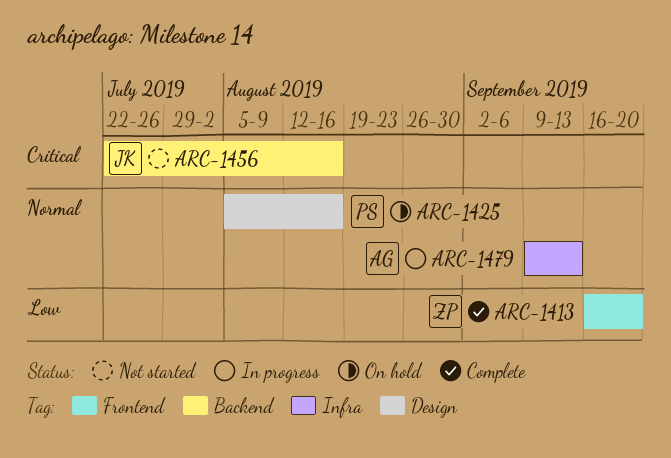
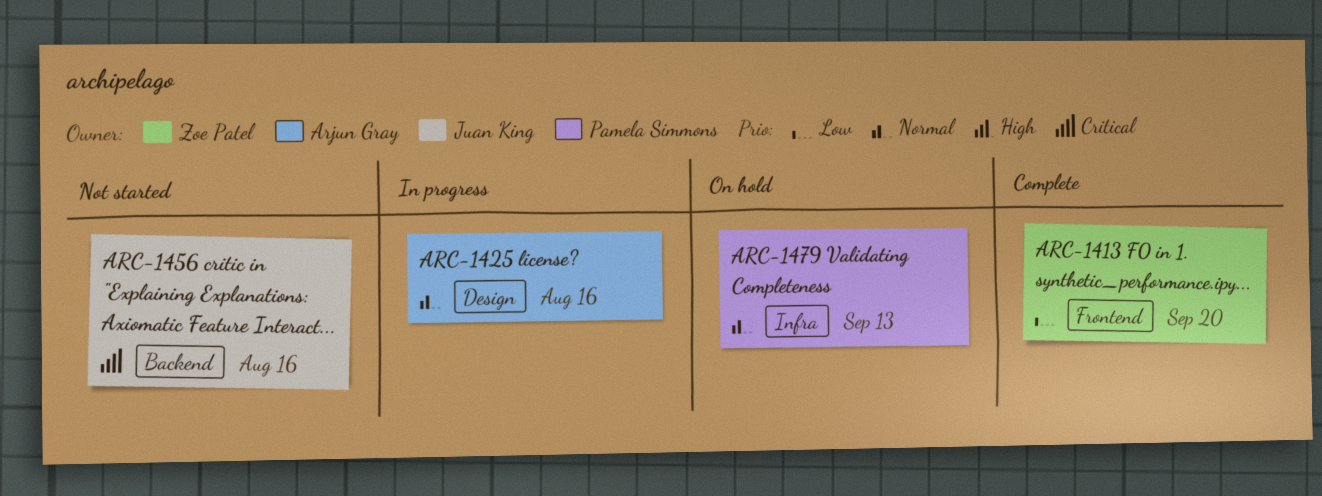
ARC-1425, status: On hold -> In progress
ARC-1425, owner: Pamela Simmons -> Arjun Gray
ARC-1479, status: In progress -> On hold
ARC-1479, owner: Arjun Gray -> Pamela Simmons

